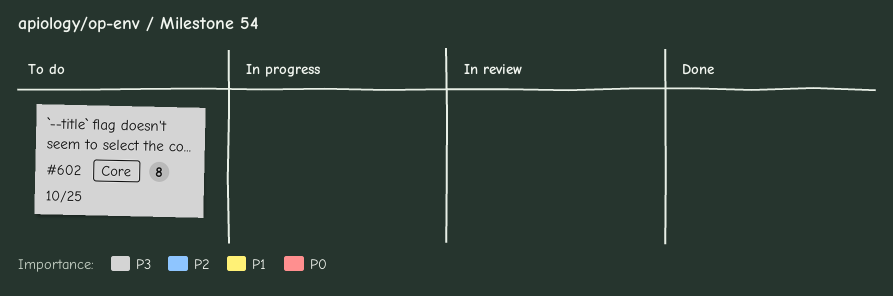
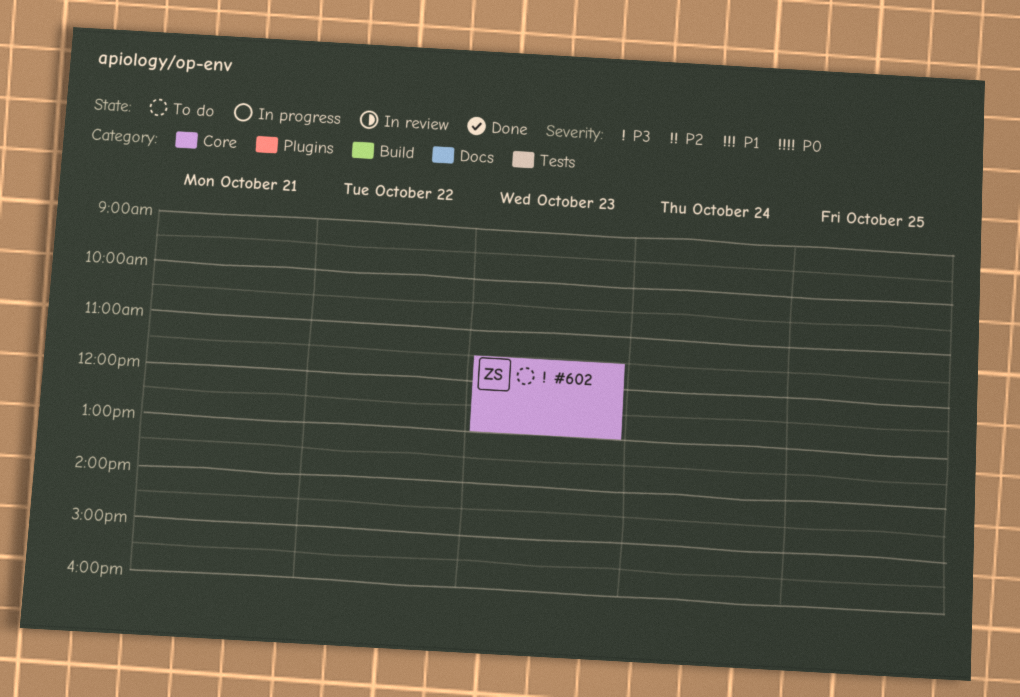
#602, day: Oct 25 -> Oct 23

